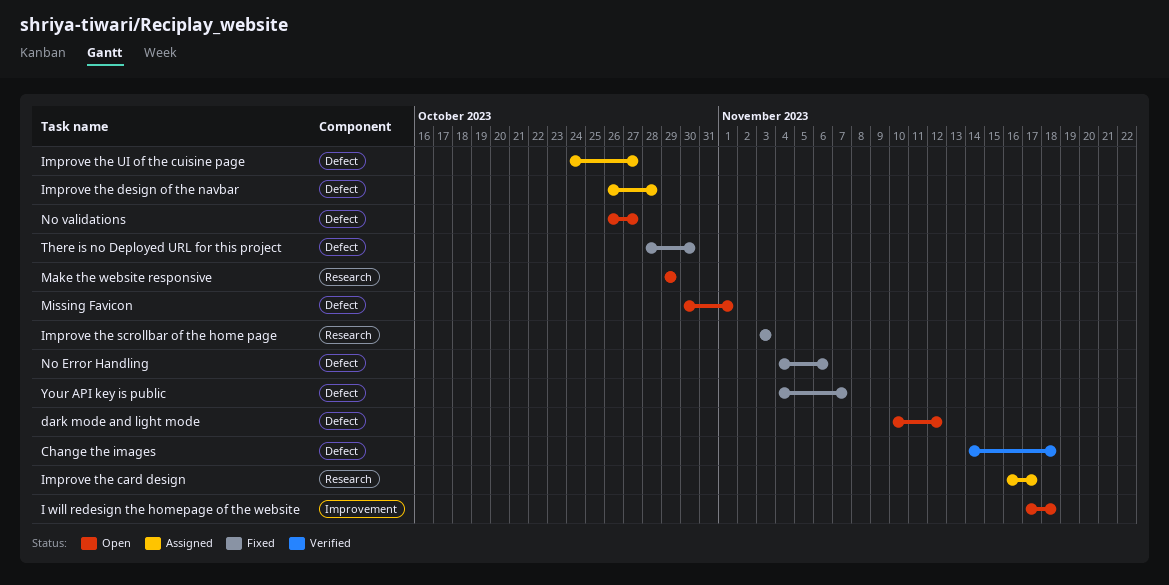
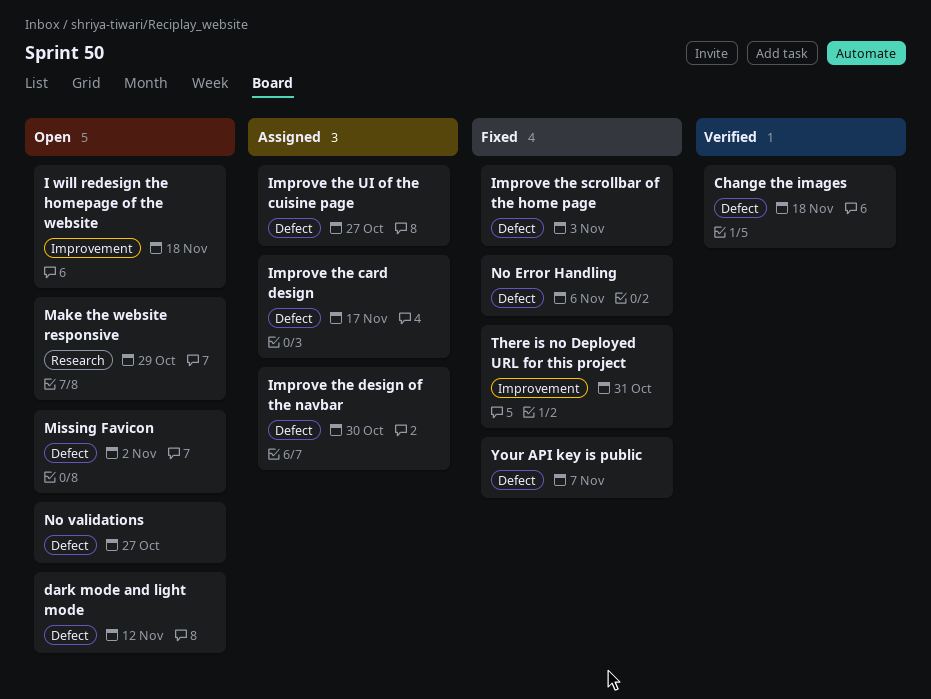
Improve the card design, label: Research -> Defect
Improve the design of the navbar, due: Oct 28 -> Oct 30
Improve the scrollbar of the home page, label: Research -> Defect
Missing Favicon, due: Nov 1 -> Nov 2
There is no Deployed URL for this project, label: Defect -> Improvement
There is no Deployed URL for this project, due: Oct 30 -> Oct 31

